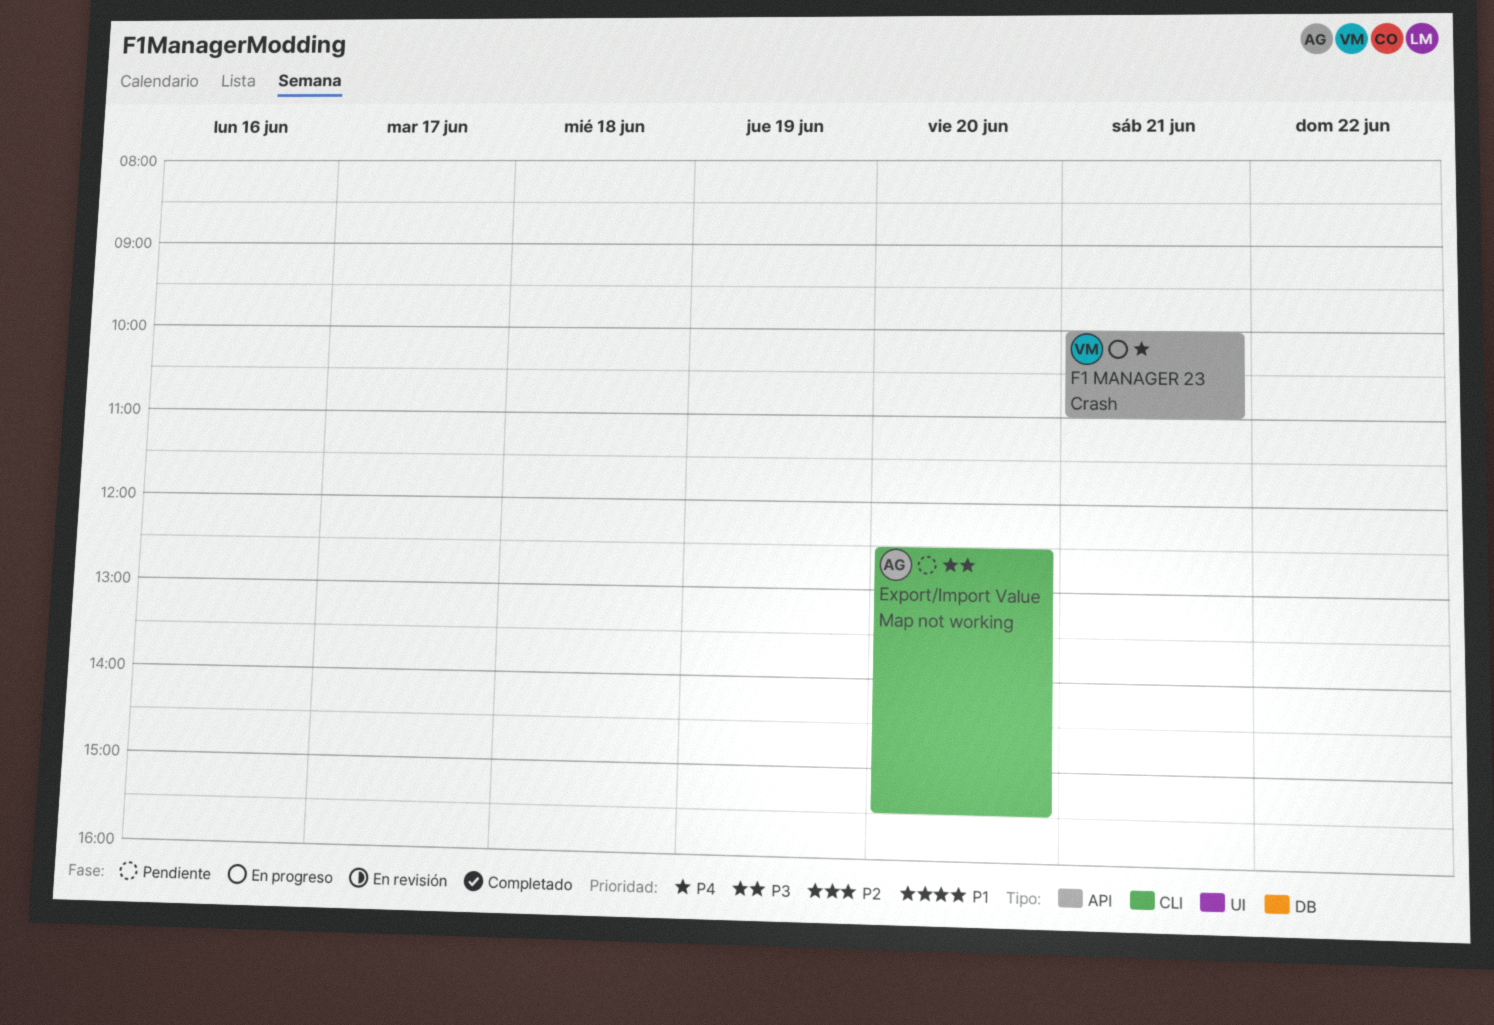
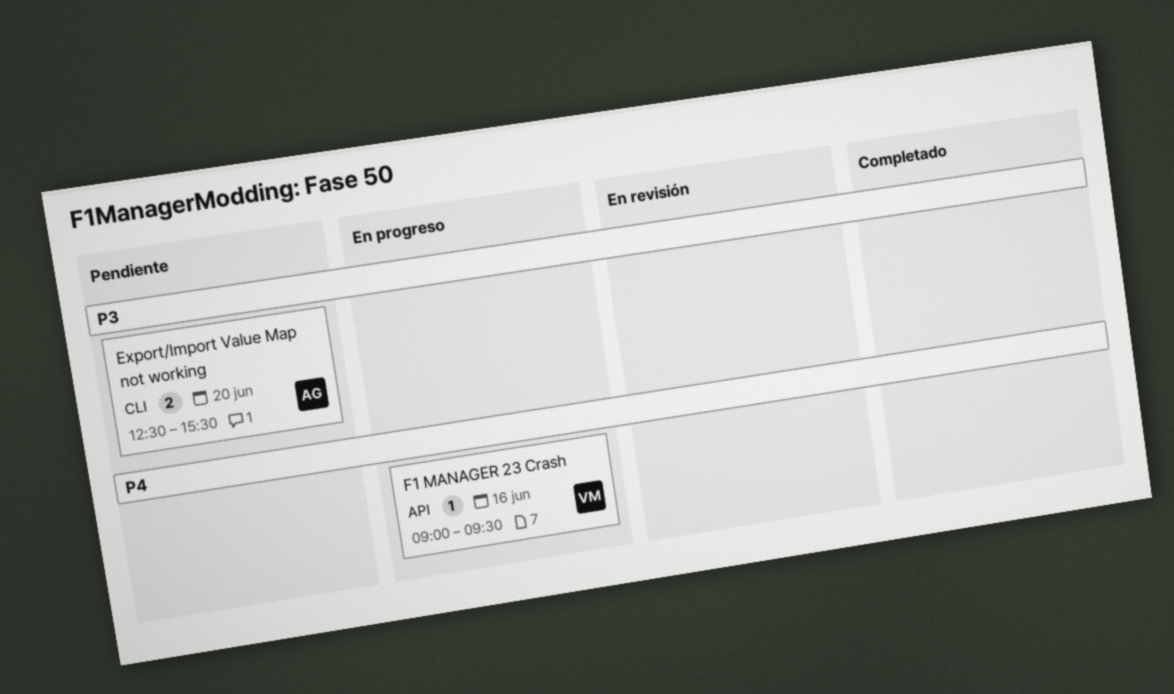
F1 MANAGER 23 Crash, day: Jun 21 -> Jun 16
F1 MANAGER 23 Crash, begins: 10:00 -> 09:00
F1 MANAGER 23 Crash, ends: 11:00 -> 09:30

